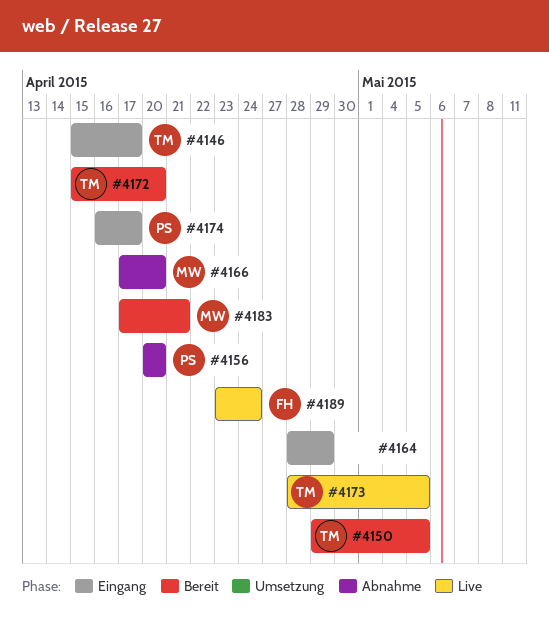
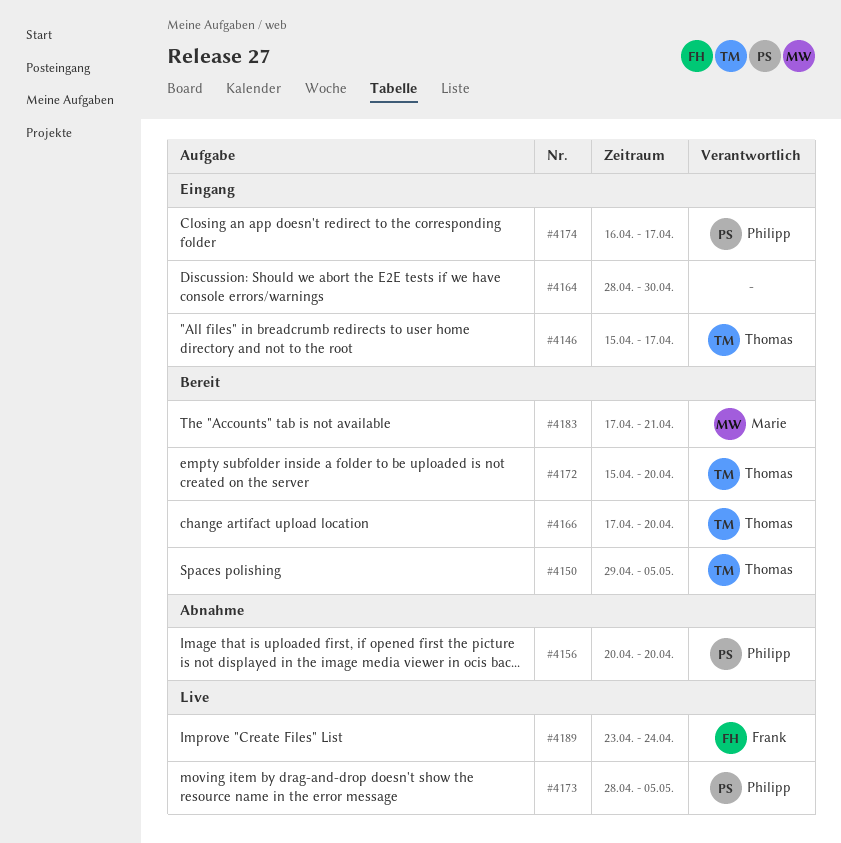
#4164, due: Apr 29 -> Apr 30
#4166, status: Abnahme -> Bereit
#4166, owner: Marie -> Thomas
#4173, owner: Thomas -> Philipp

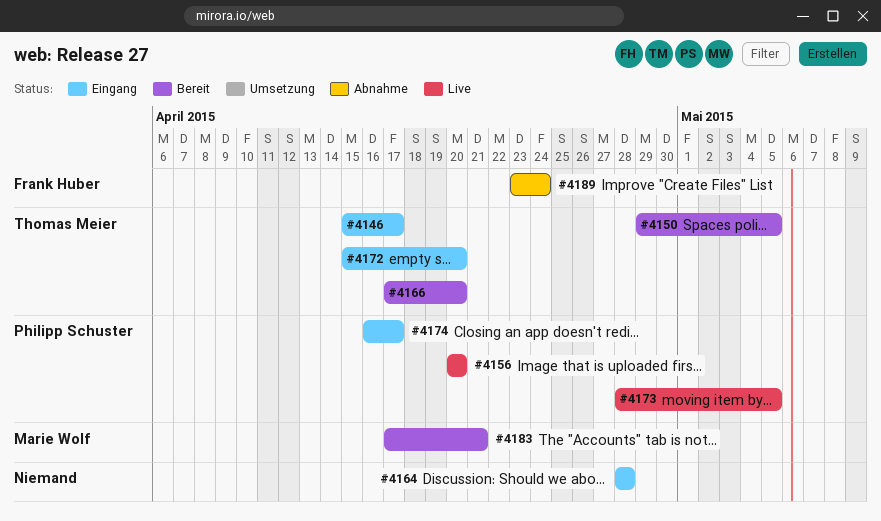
#4156, status: Abnahme -> Live
#4164, due: Apr 30 -> Apr 28
#4172, status: Bereit -> Eingang
#4189, status: Live -> Abnahme

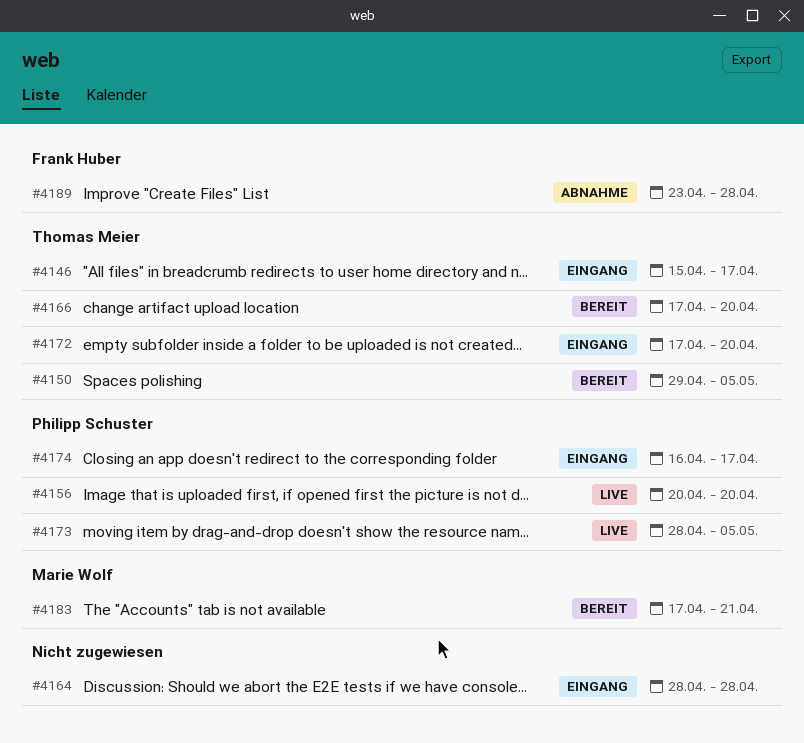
#4172, start: Apr 15 -> Apr 17
#4189, due: Apr 24 -> Apr 28

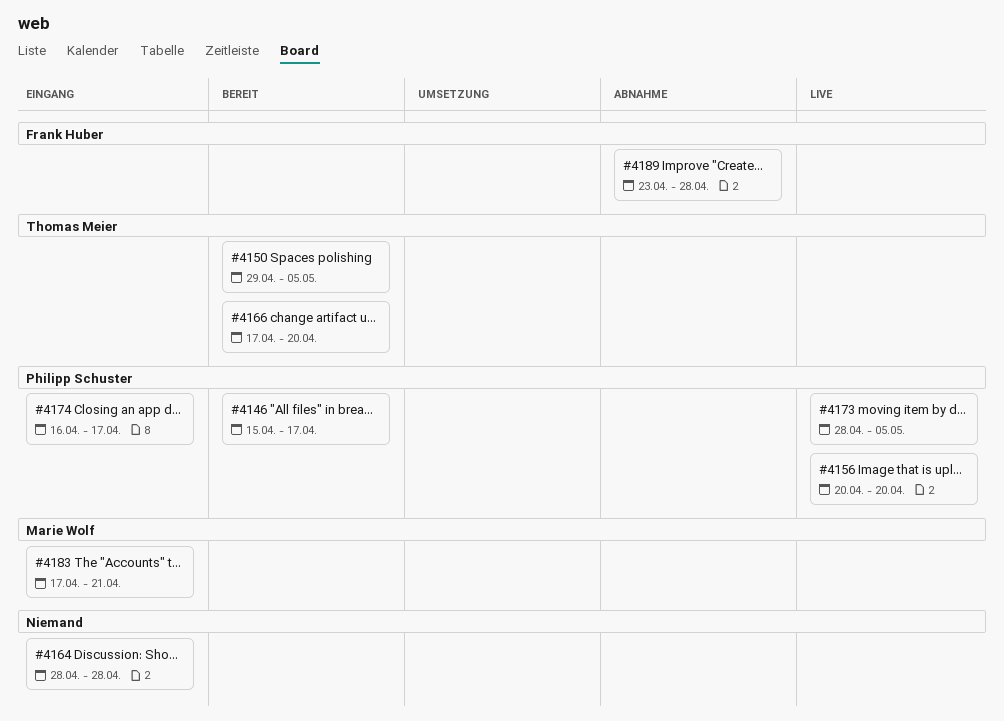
#4146, status: Eingang -> Bereit
#4146, owner: Thomas Meier -> Philipp Schuster
#4172: present -> none
#4183, status: Bereit -> Eingang

